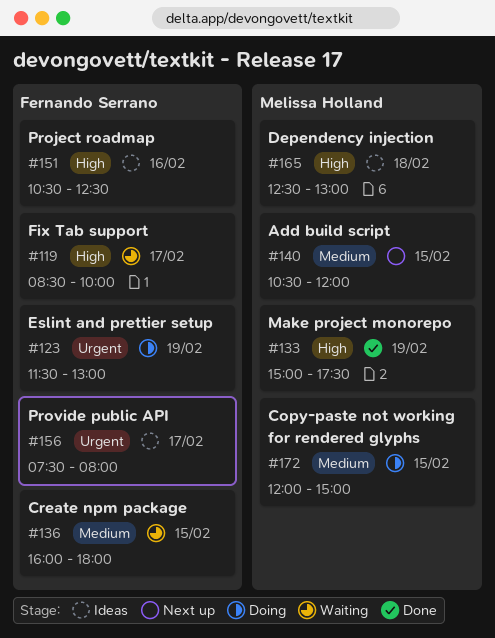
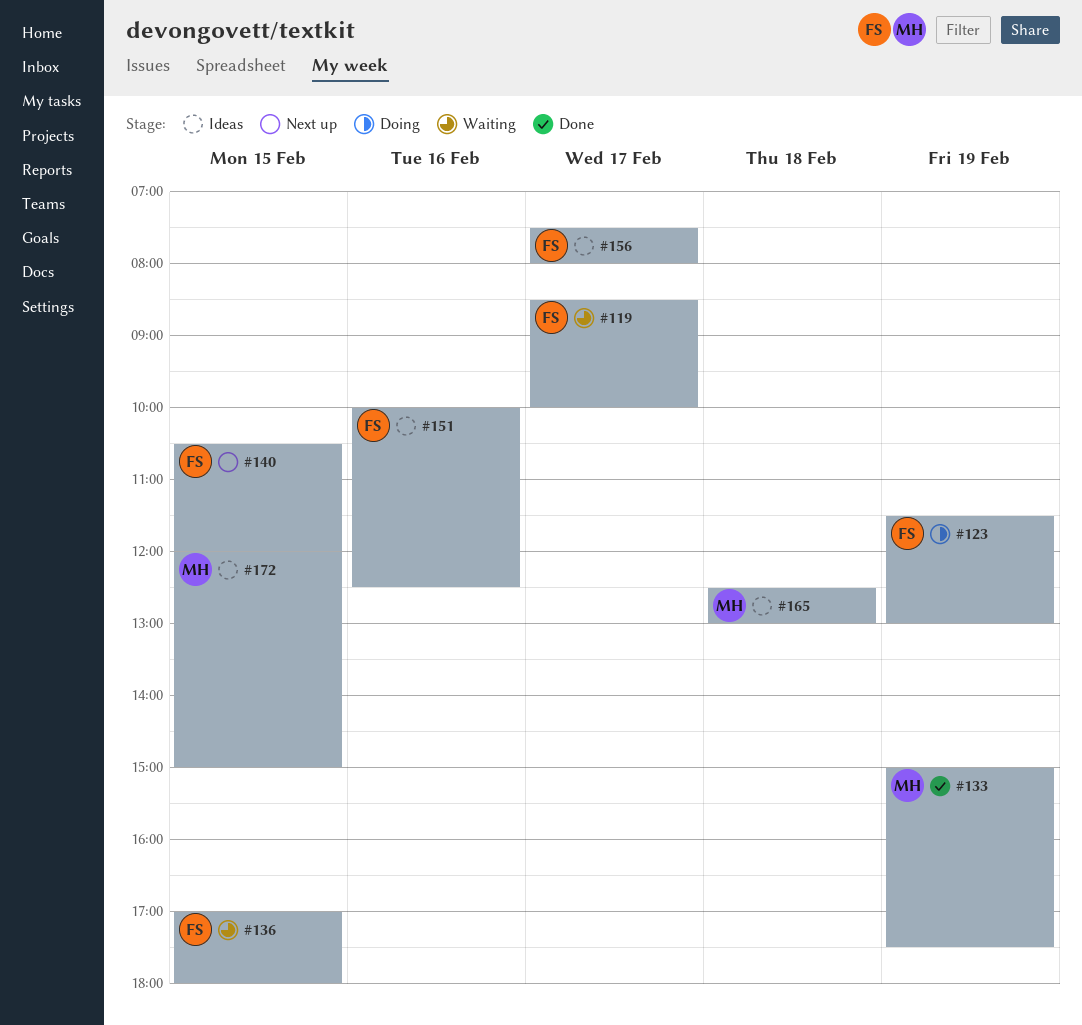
#136, begins: 16:00 -> 17:00
#140, owner: Melissa Holland -> Fernando Serrano
#151, begins: 10:30 -> 10:00
#172, status: Doing -> Ideas

